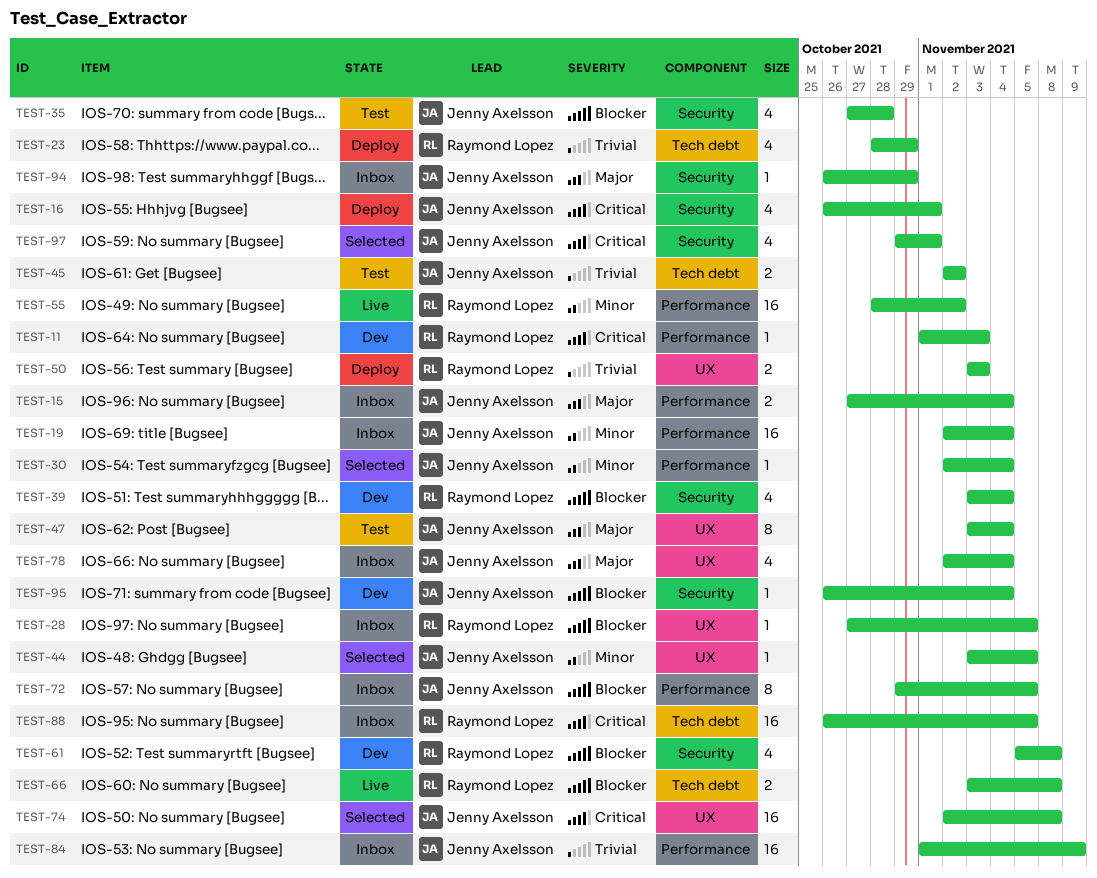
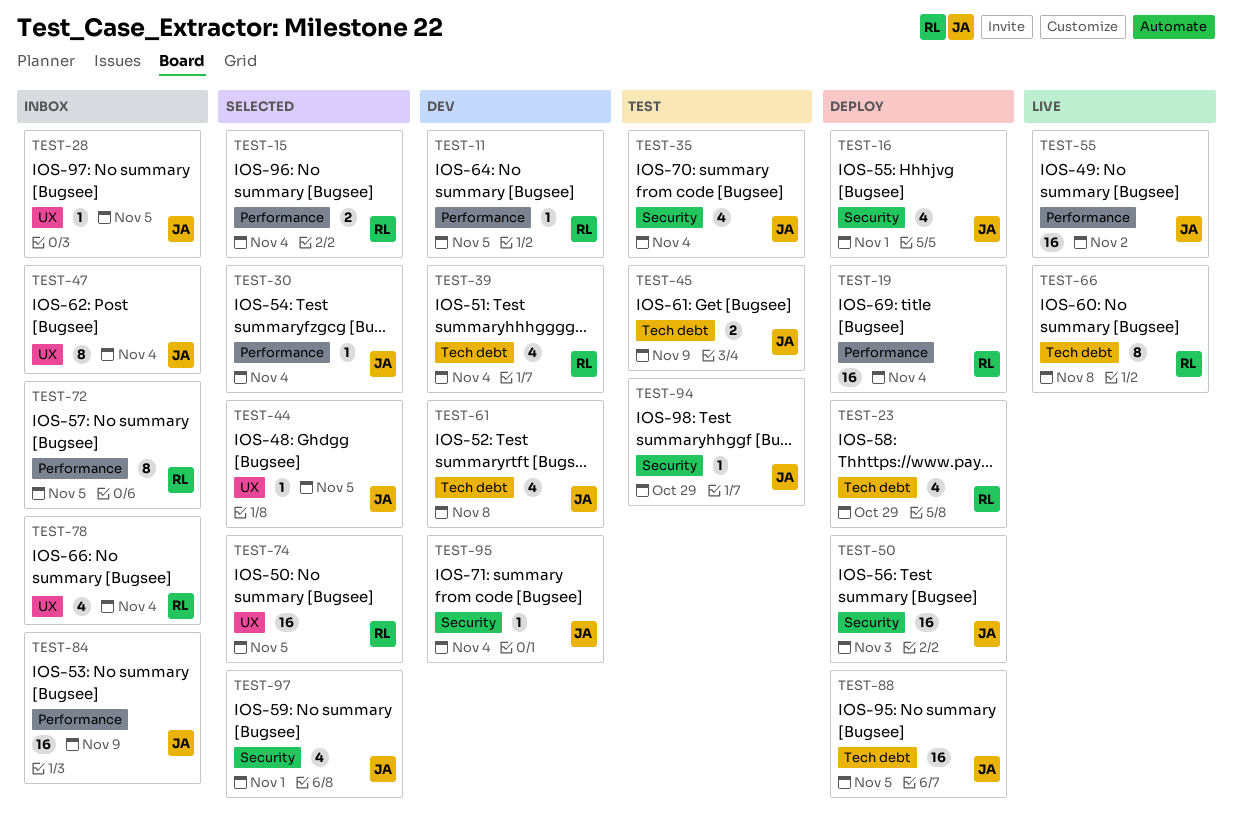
TEST-11, due: Nov 3 -> Nov 5
TEST-15, status: Inbox -> Selected
TEST-15, owner: Jenny Axelsson -> Raymond Lopez
TEST-19, status: Inbox -> Deploy
TEST-19, owner: Jenny Axelsson -> Raymond Lopez
TEST-28, owner: Raymond Lopez -> Jenny Axelsson
TEST-35, due: Oct 28 -> Nov 4
TEST-39, label: Security -> Tech debt
TEST-45, due: Nov 2 -> Nov 9
TEST-47, status: Test -> Inbox
TEST-50, owner: Raymond Lopez -> Jenny Axelsson
TEST-50, label: UX -> Security
TEST-50, estimate: 2 -> 16
TEST-55, owner: Raymond Lopez -> Jenny Axelsson
TEST-61, owner: Raymond Lopez -> Jenny Axelsson
TEST-61, label: Security -> Tech debt
TEST-66, estimate: 2 -> 8
TEST-72, owner: Jenny Axelsson -> Raymond Lopez
TEST-74, owner: Jenny Axelsson -> Raymond Lopez
TEST-74, due: Nov 8 -> Nov 5
TEST-78, owner: Jenny Axelsson -> Raymond Lopez
TEST-88, status: Inbox -> Deploy
TEST-88, owner: Raymond Lopez -> Jenny Axelsson
TEST-94, status: Inbox -> Test

